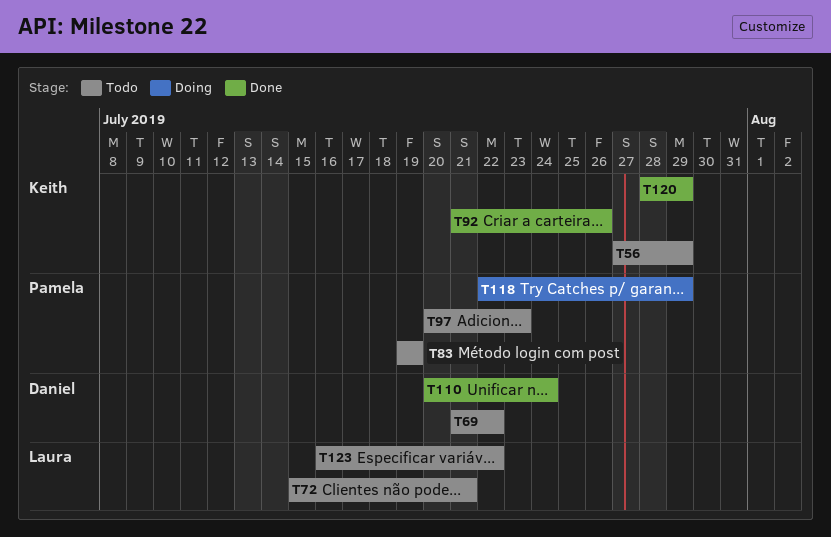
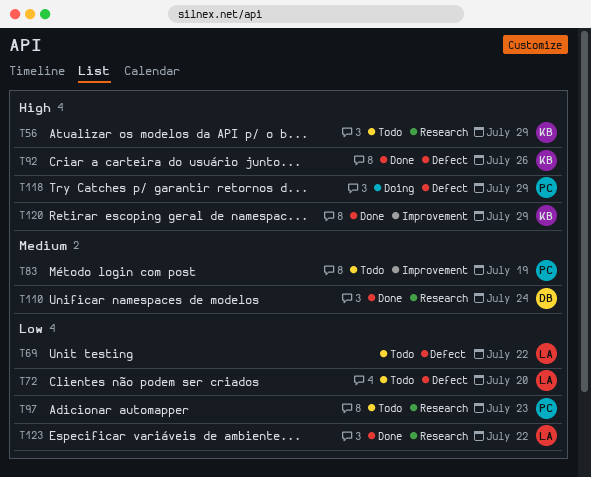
T69, owner: Daniel -> Laura
T72, due: Jul 21 -> Jul 20
T123, status: Todo -> Done

